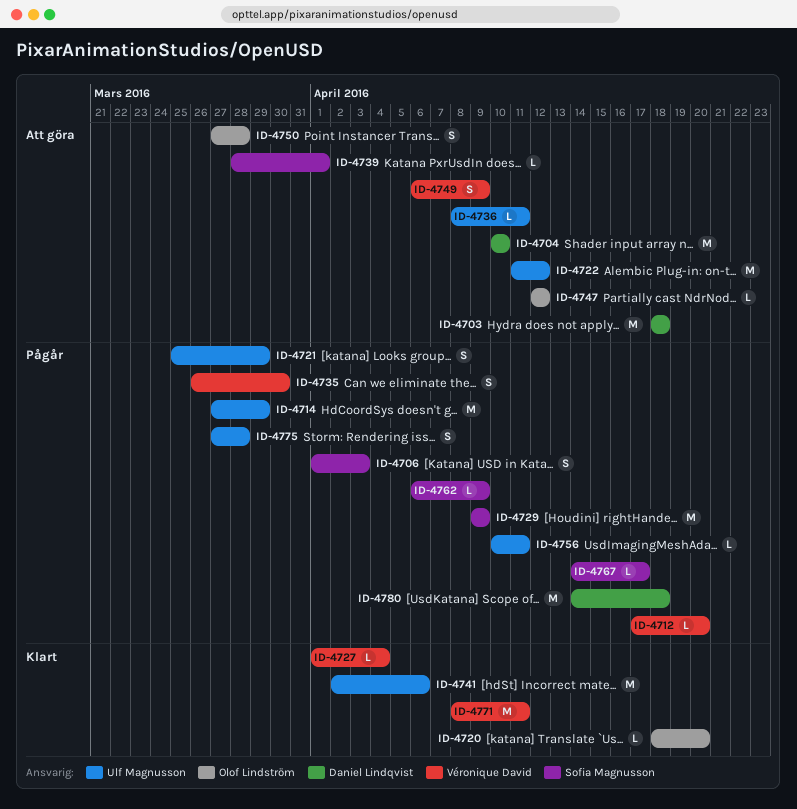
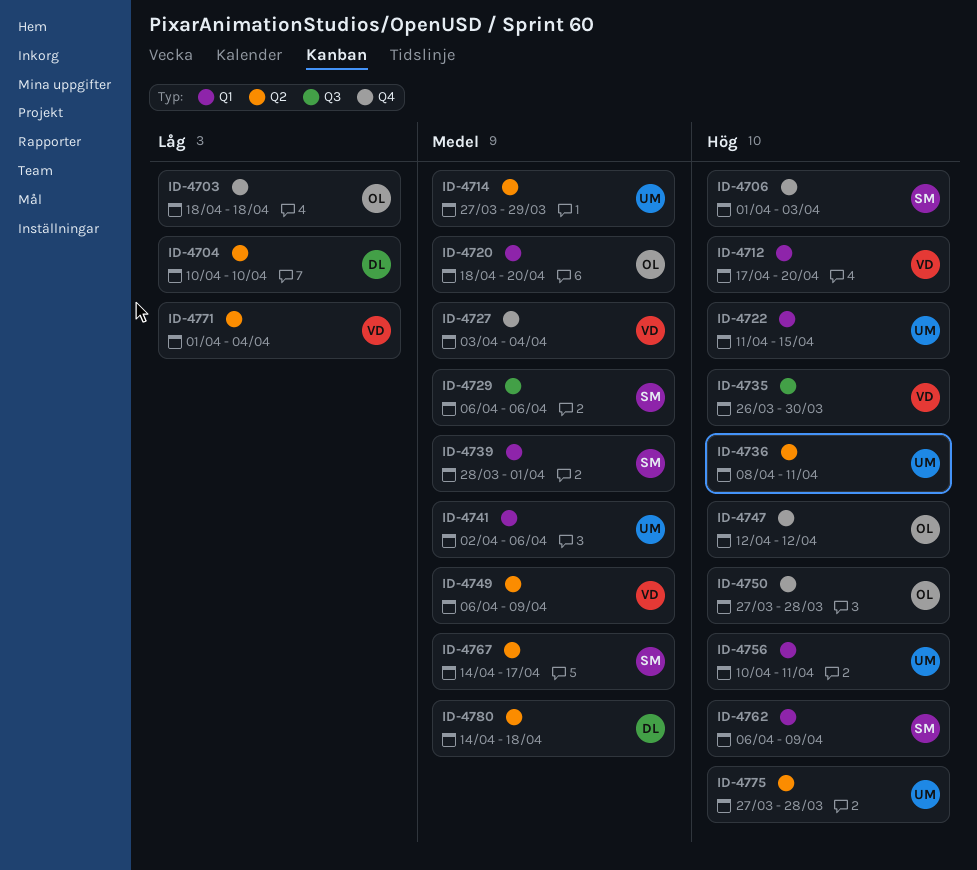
ID-4703, owner: Daniel Lindqvist -> Olof Lindström
ID-4721: present -> none
ID-4722, due: Apr 12 -> Apr 15
ID-4727, start: Apr 1 -> Apr 3
ID-4729, start: Apr 9 -> Apr 6
ID-4729, due: Apr 9 -> Apr 6
ID-4771, start: Apr 8 -> Apr 1
ID-4771, due: Apr 11 -> Apr 4

